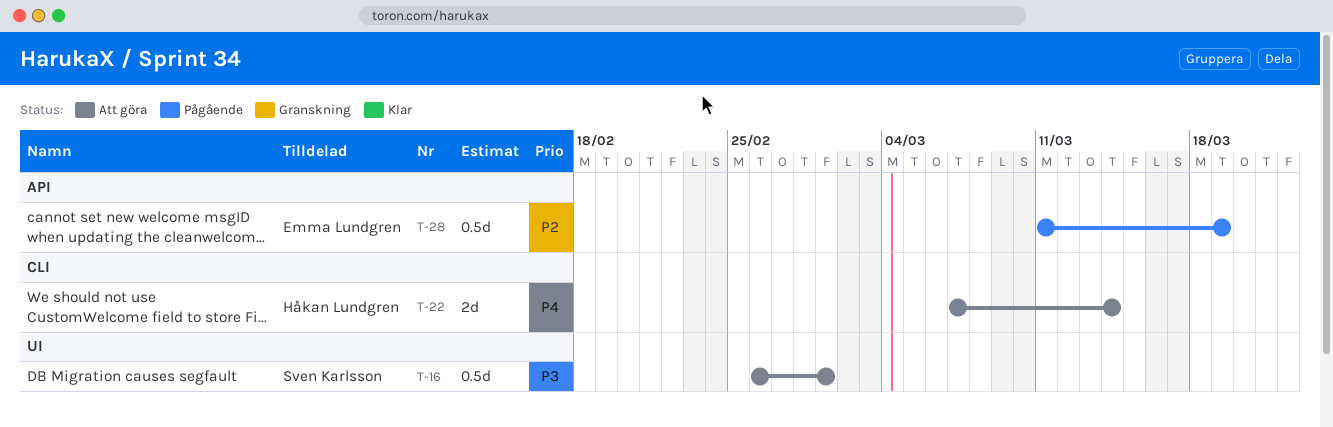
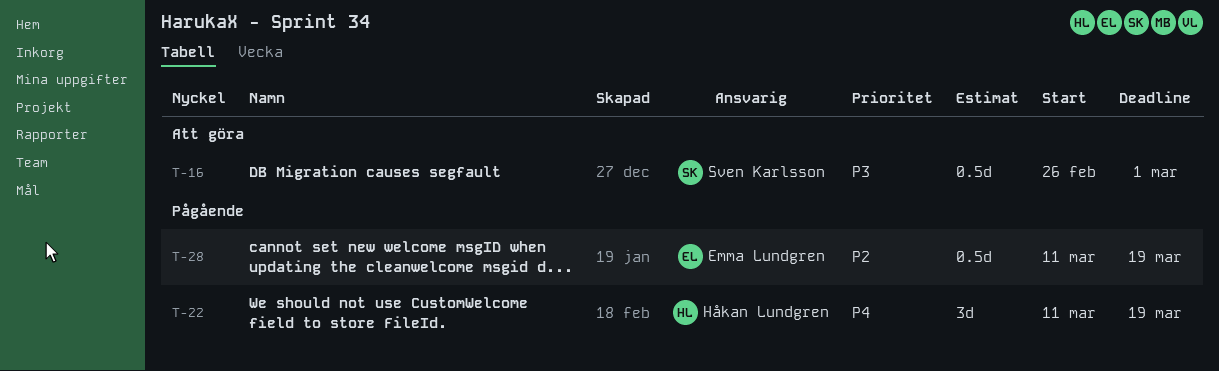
T-22, status: Att göra -> Pågående
T-22, estimate: 2d -> 3d
T-22, start: Mar 7 -> Mar 11
T-22, due: Mar 14 -> Mar 19

